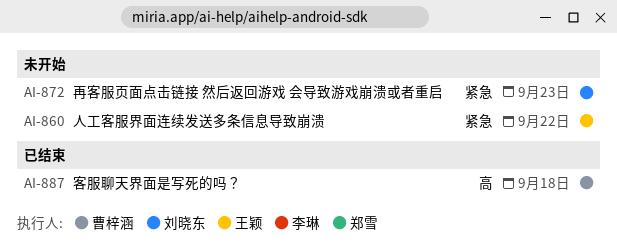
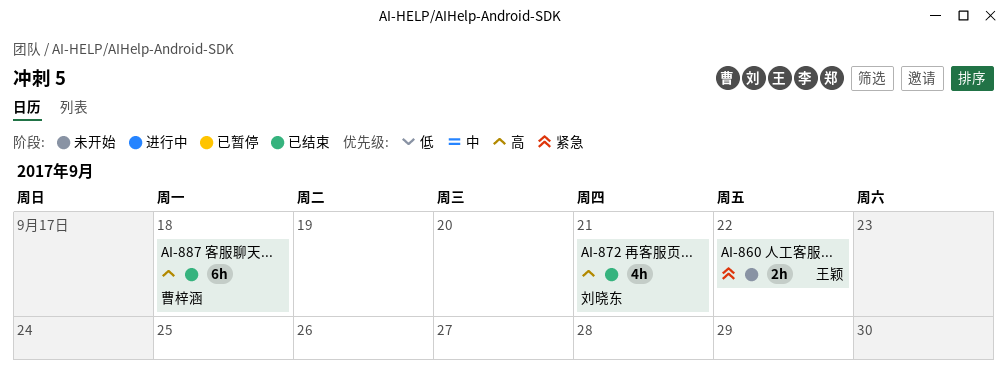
AI-872, status: 未开始 -> 已结束
AI-872, priority: 紧急 -> 高
AI-872, due: Sep 23 -> Sep 21

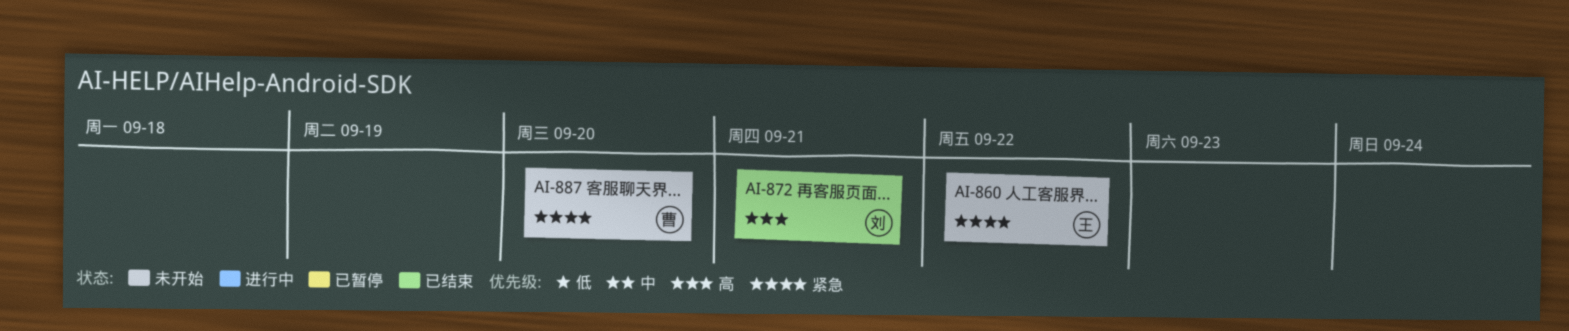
AI-887, status: 已结束 -> 未开始
AI-887, priority: 高 -> 紧急
AI-887, due: Sep 18 -> Sep 20

